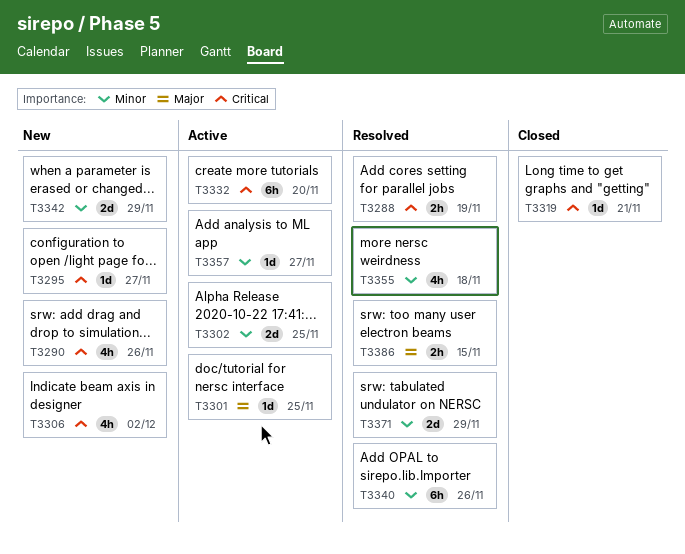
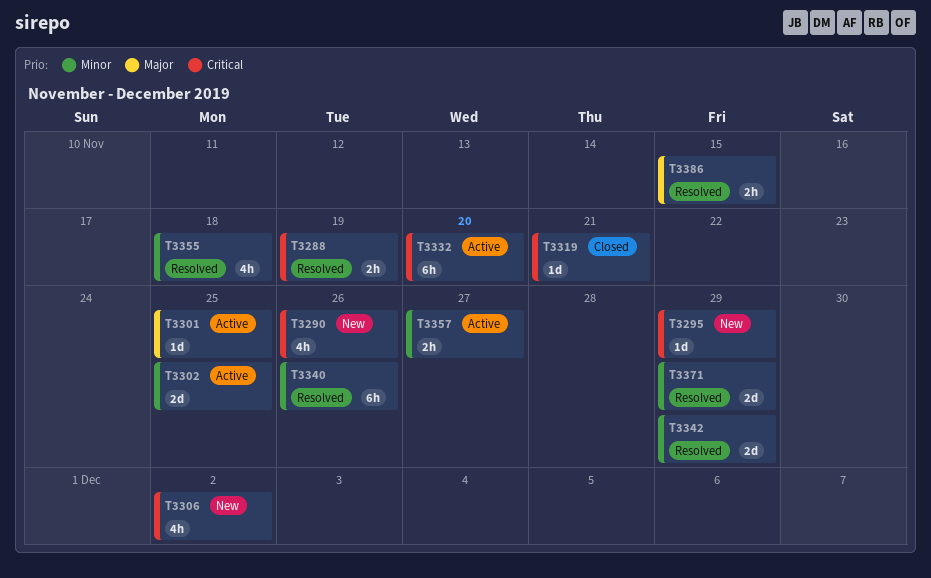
T3295, due: Nov 27 -> Nov 29
T3342, status: New -> Resolved
T3357, estimate: 1d -> 2h

